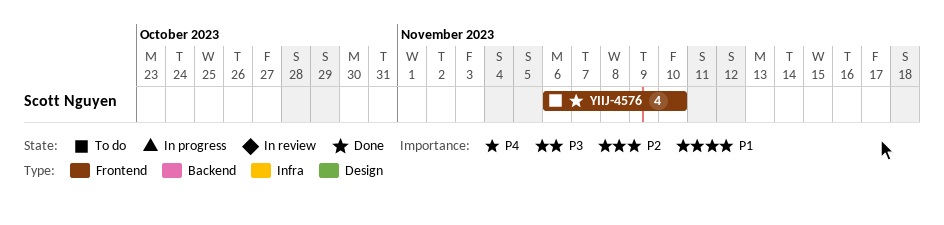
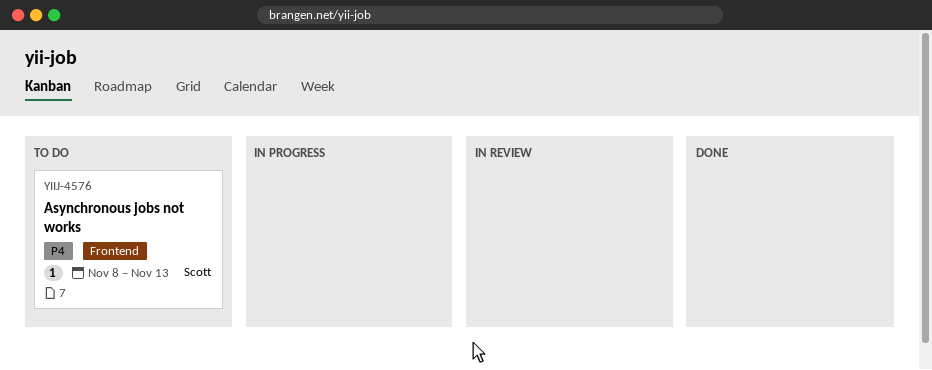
YIIJ-4576, estimate: 4 -> 1
YIIJ-4576, start: Nov 6 -> Nov 8
YIIJ-4576, due: Nov 10 -> Nov 13

